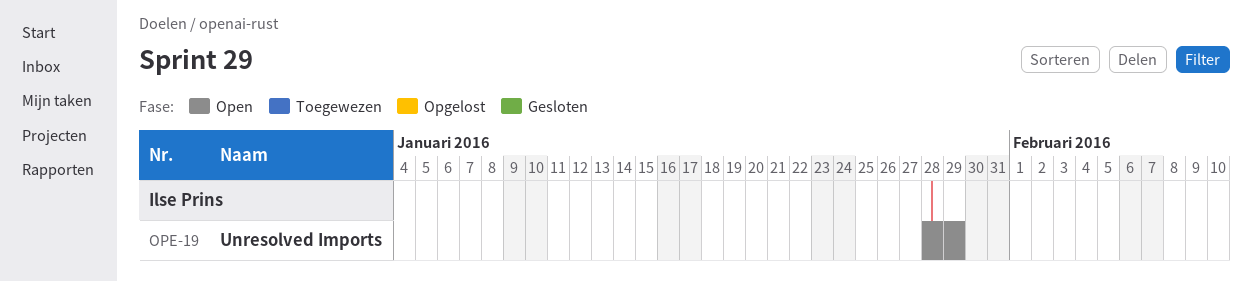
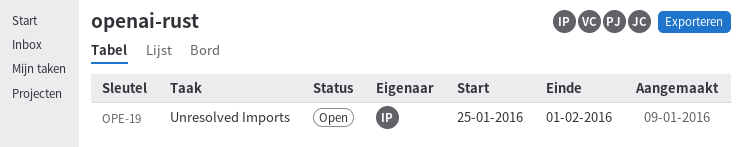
OPE-19, start: Jan 28 -> Jan 25
OPE-19, due: Jan 29 -> Feb 1

